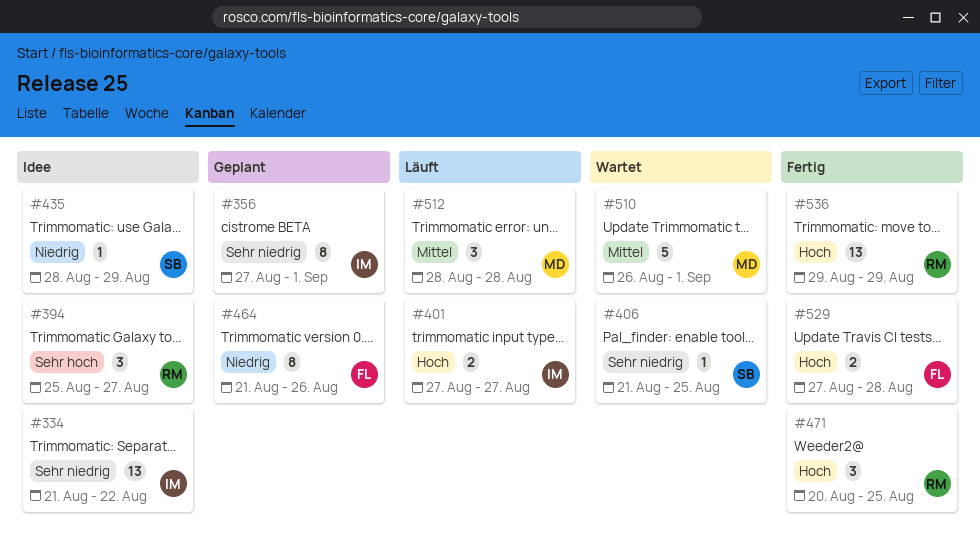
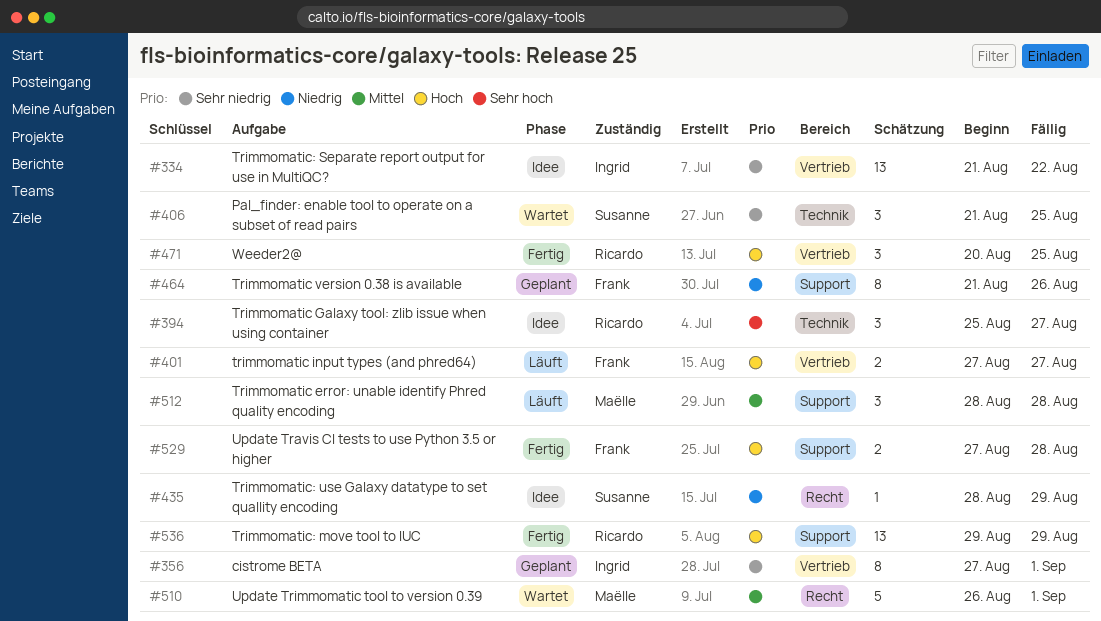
#401, owner: Ingrid -> Frank
#406, estimate: 1 -> 3

